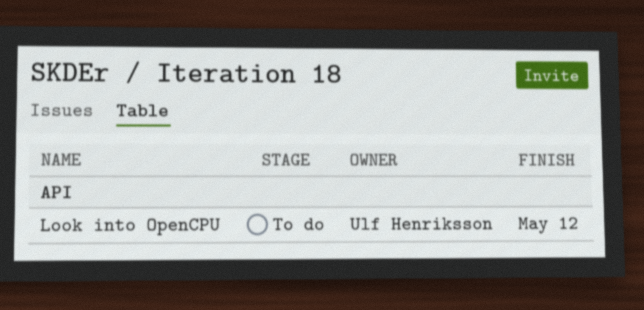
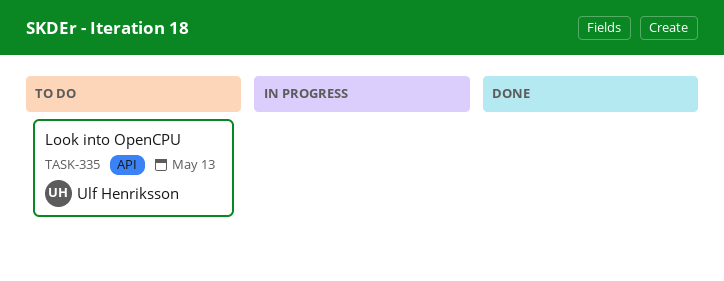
Look into OpenCPU, due: May 12 -> May 13

